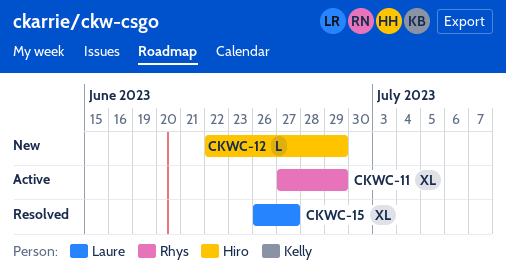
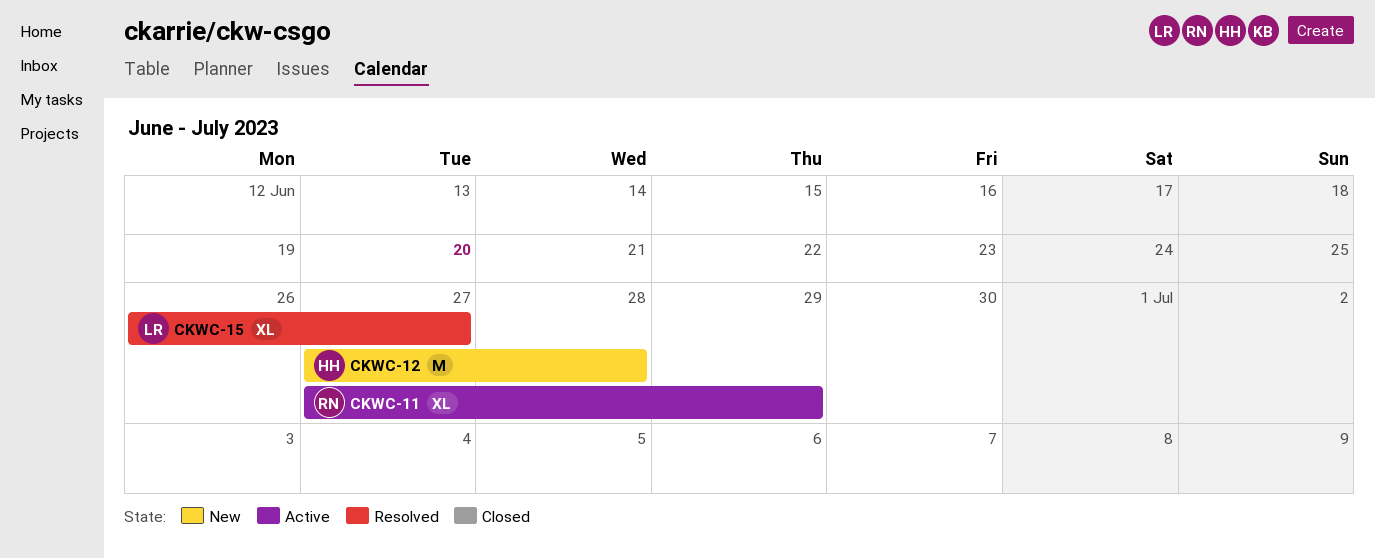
CKWC-12, estimate: L -> M
CKWC-12, start: Jun 22 -> Jun 27
CKWC-12, due: Jun 29 -> Jun 28

